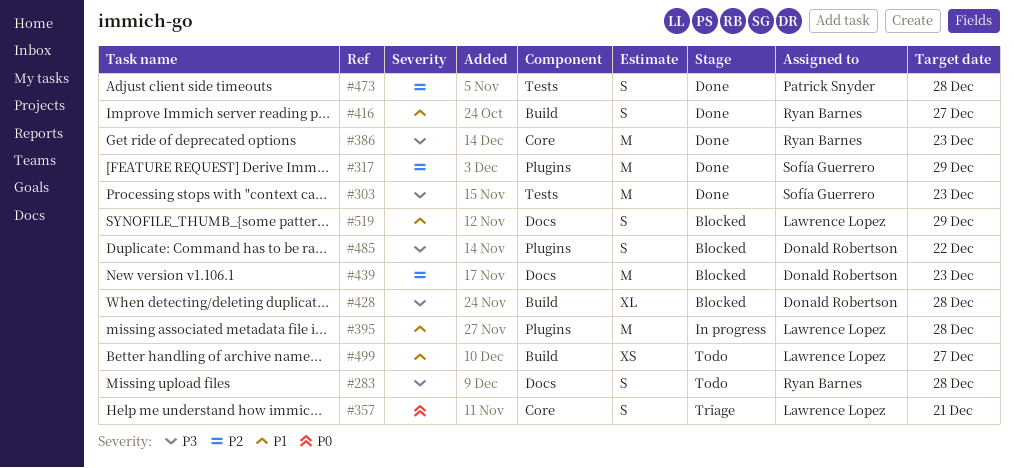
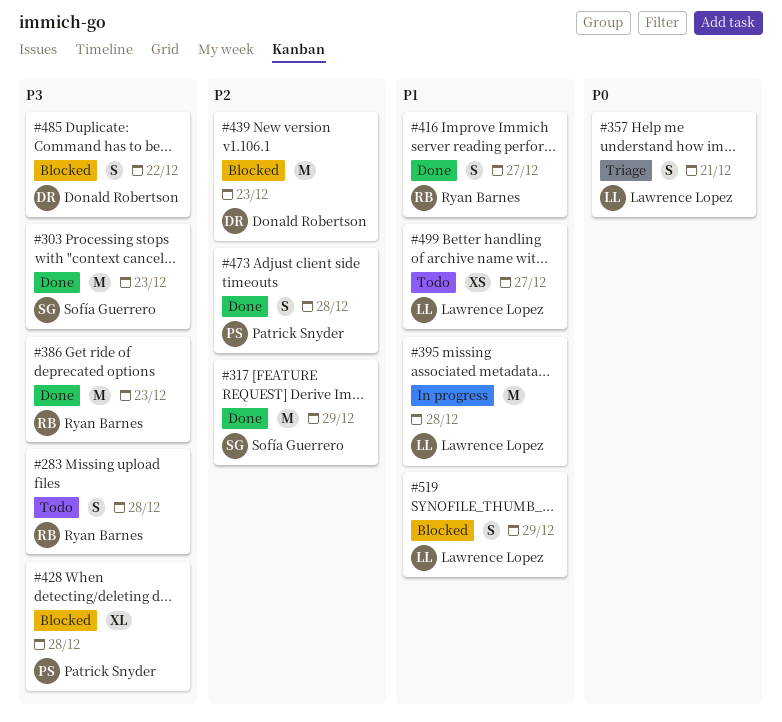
#428, owner: Donald Robertson -> Patrick Snyder

